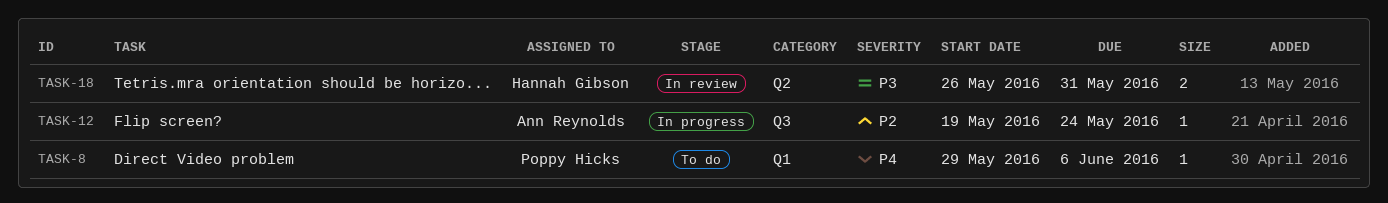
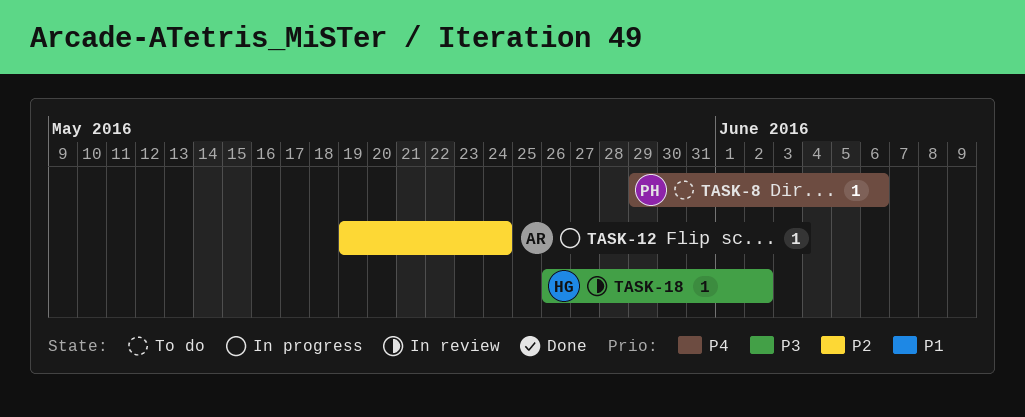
TASK-18, estimate: 2 -> 1
TASK-18, due: May 31 -> Jun 2

